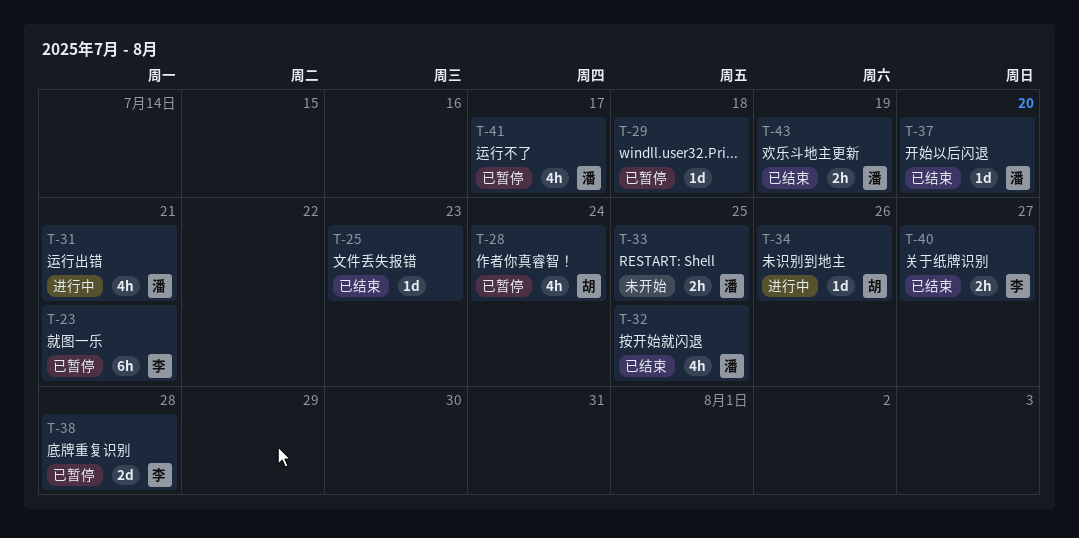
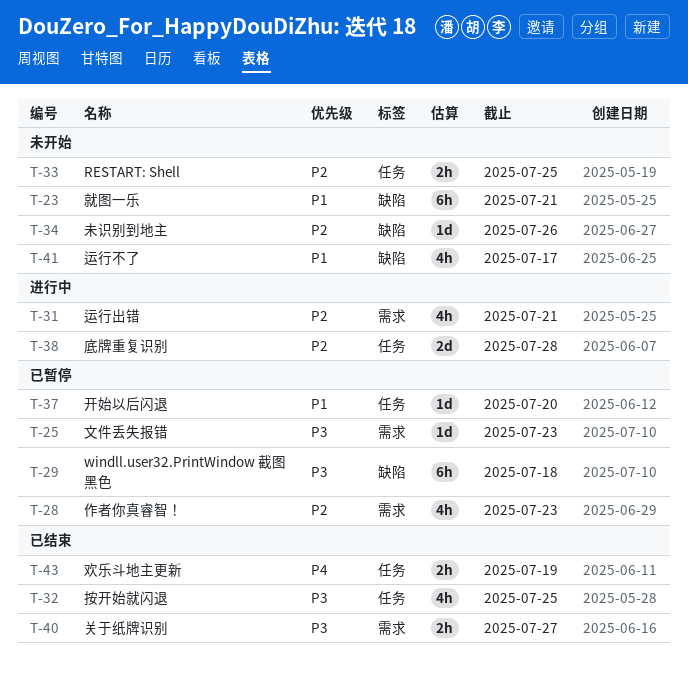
T-23, status: 已暂停 -> 未开始
T-25, status: 已结束 -> 已暂停
T-28, due: Jul 24 -> Jul 23
T-29, estimate: 1d -> 6h
T-34, status: 进行中 -> 未开始
T-37, status: 已结束 -> 已暂停
T-38, status: 已暂停 -> 进行中
T-41, status: 已暂停 -> 未开始

